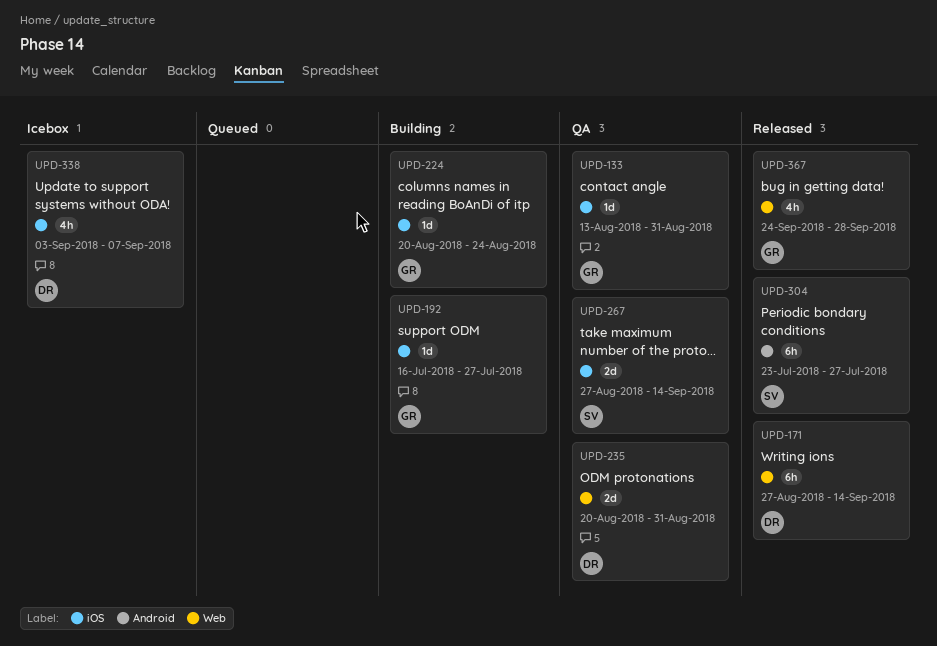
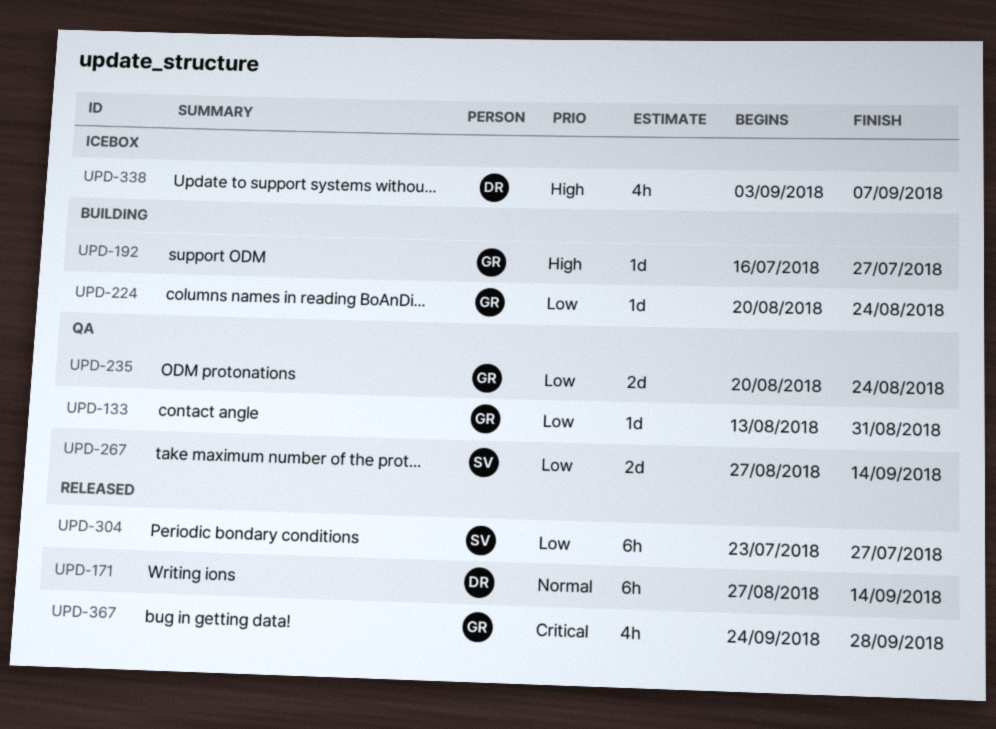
UPD-235, owner: DR -> GR
UPD-235, due: Aug 31 -> Aug 24

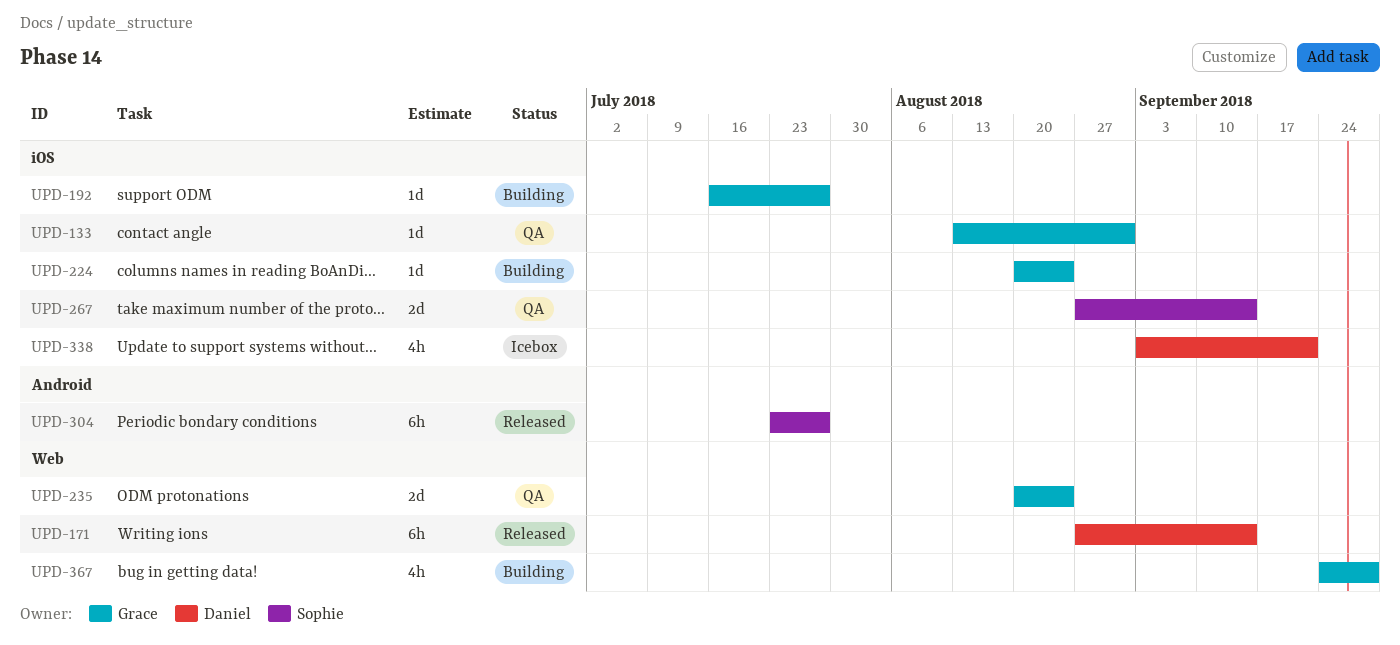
UPD-338, due: Sep 7 -> Sep 21
UPD-367, status: Released -> Building

